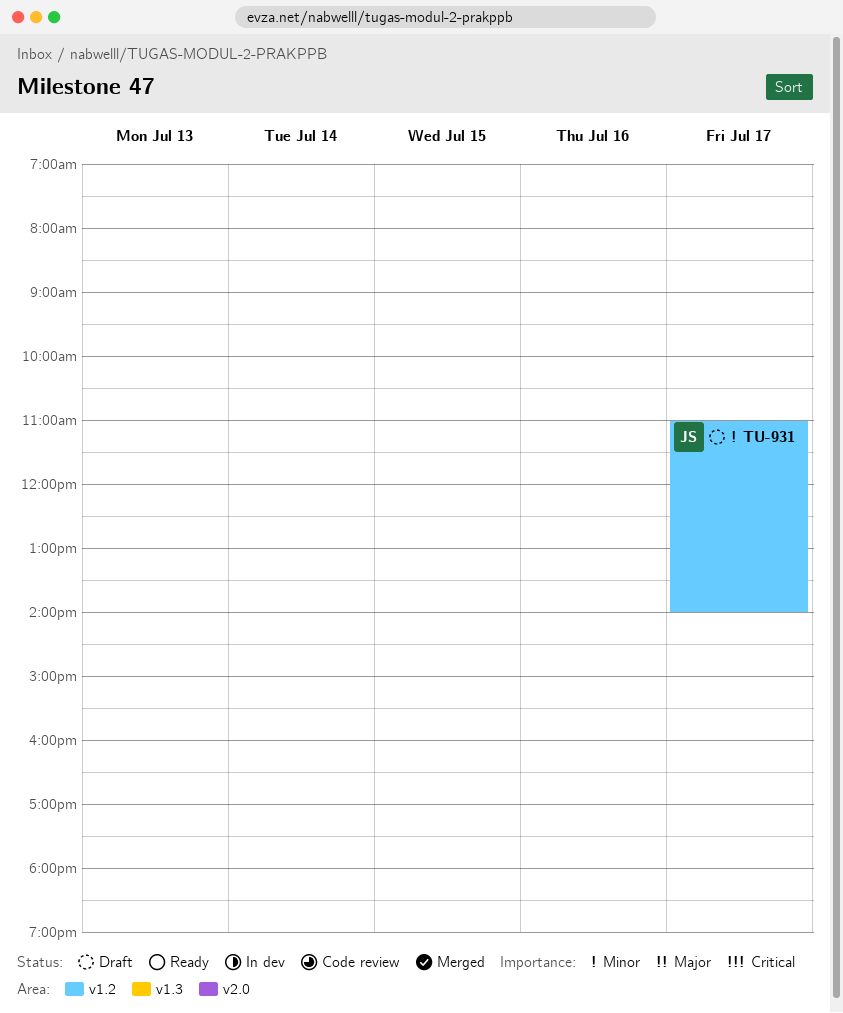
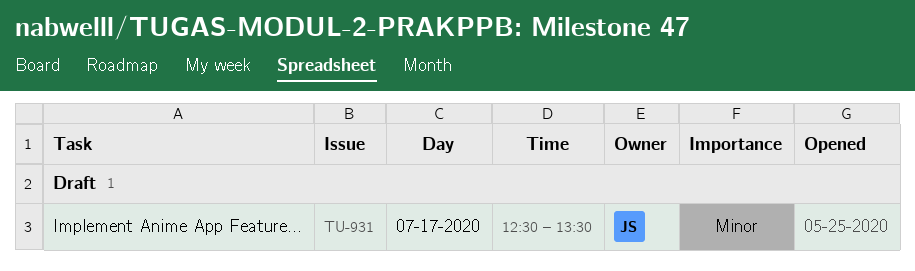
TU-931, begins: 11:00 -> 12:30
TU-931, ends: 14:00 -> 13:30

